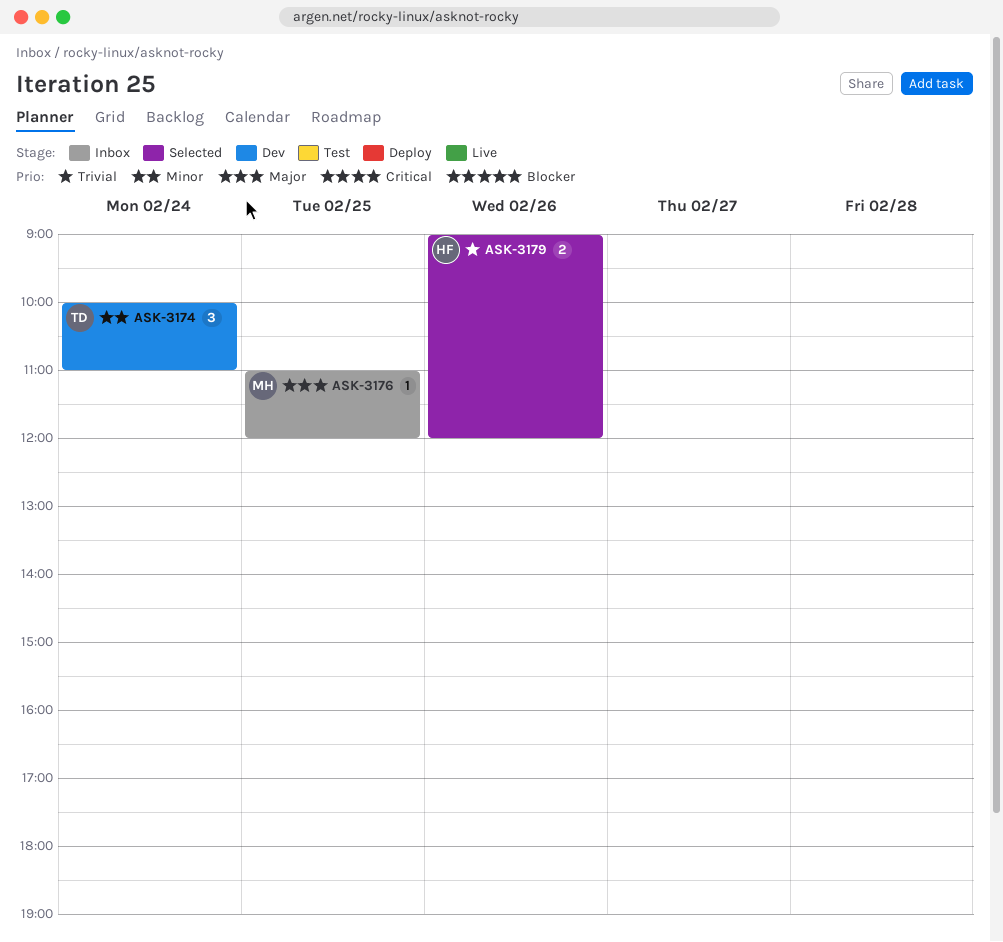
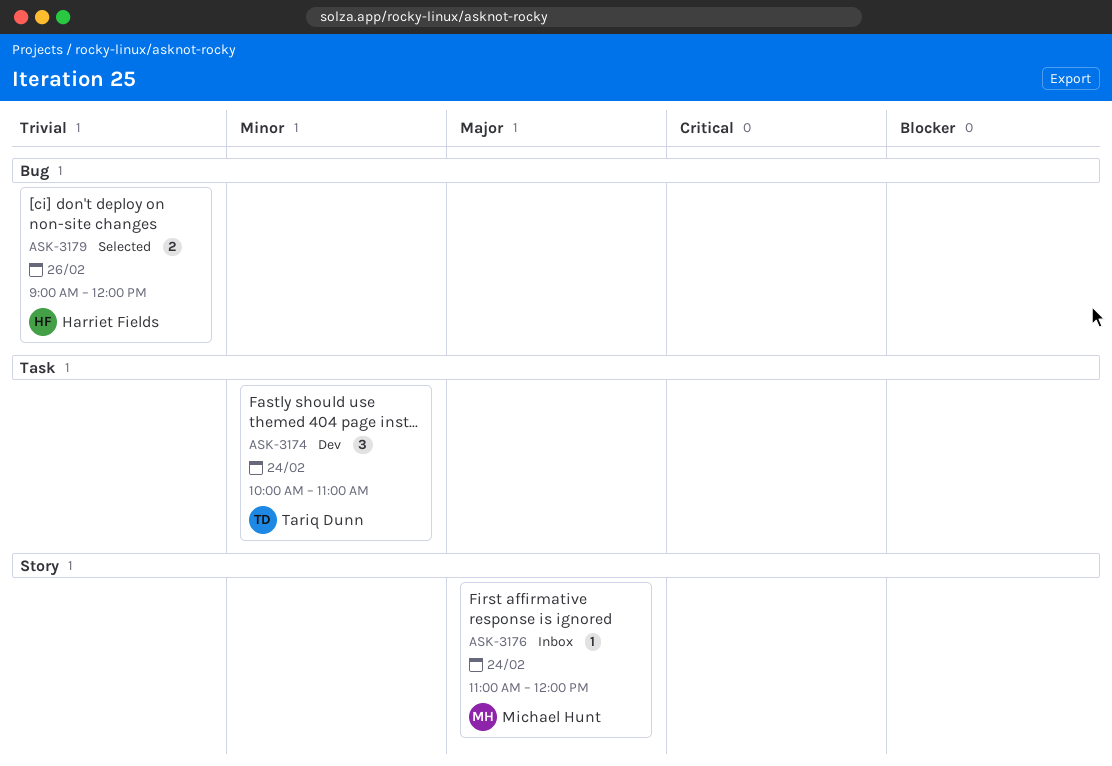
ASK-3176, day: Feb 25 -> Feb 24

